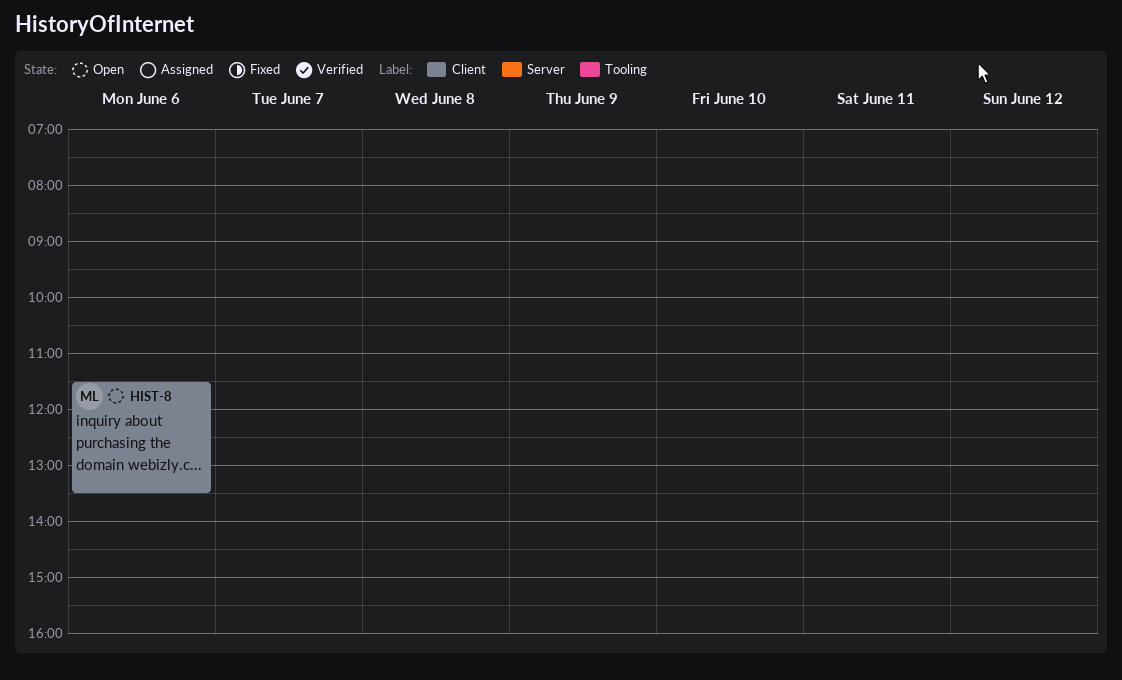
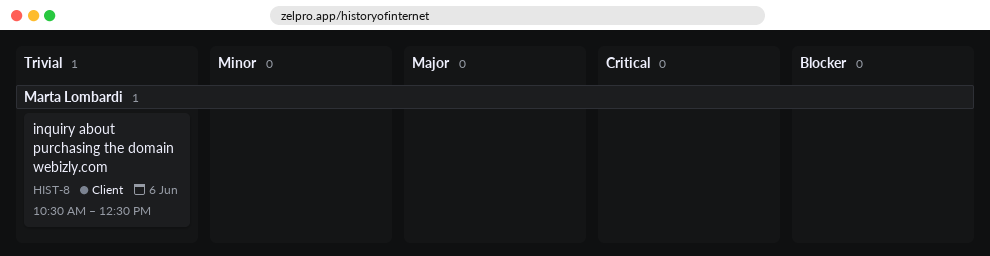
HIST-8, begins: 11:30 -> 10:30
HIST-8, ends: 13:30 -> 12:30

